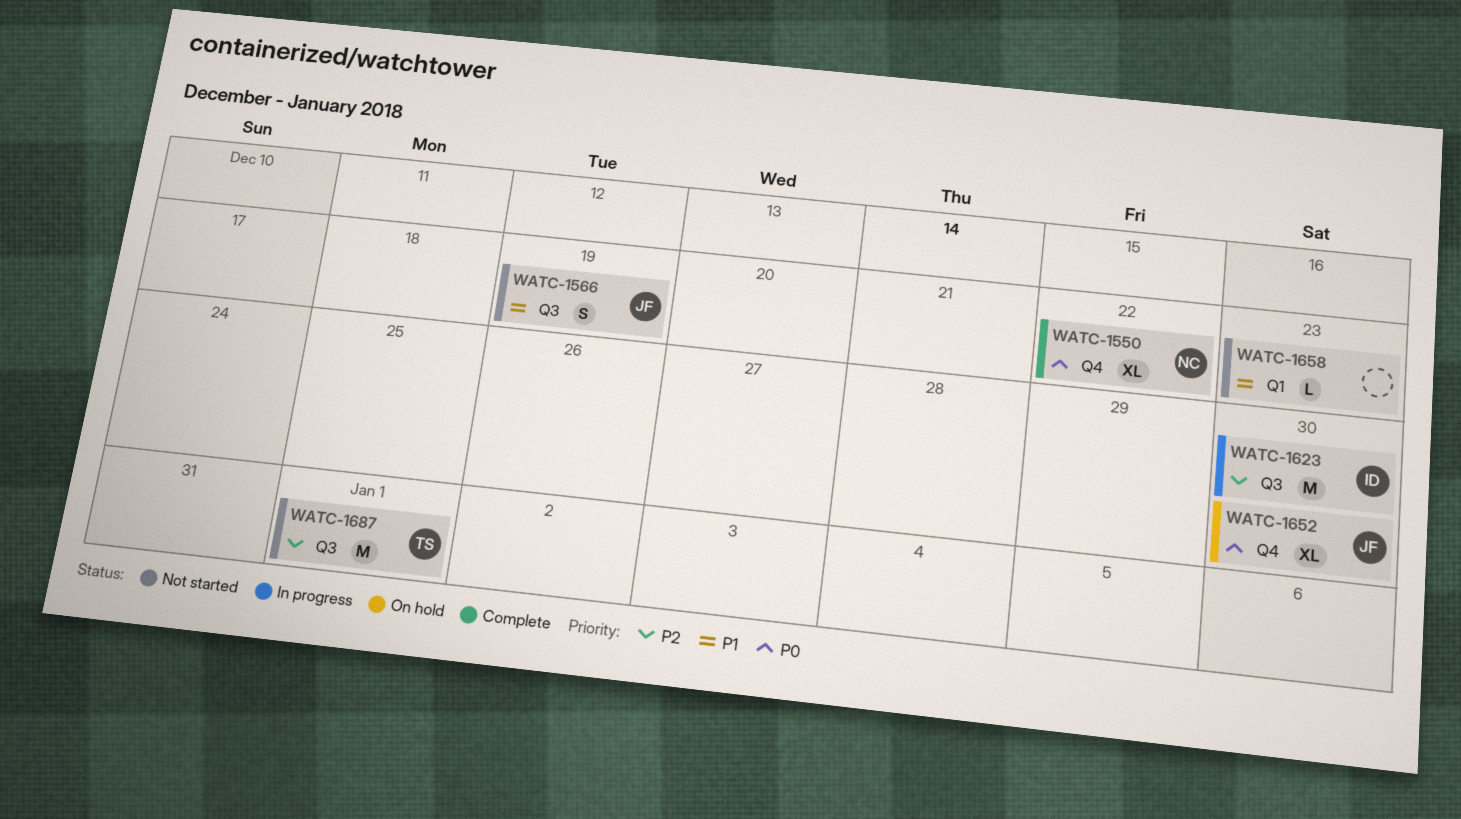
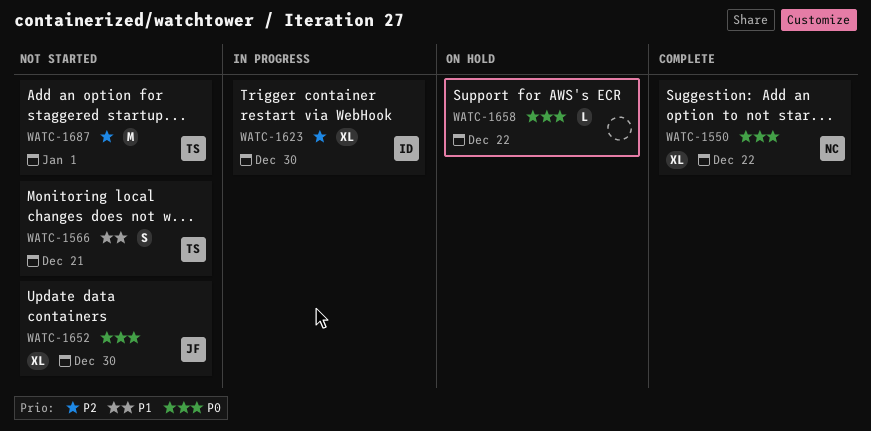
WATC-1566, owner: JF -> TS
WATC-1566, due: Dec 19 -> Dec 21
WATC-1623, estimate: M -> XL
WATC-1652, status: On hold -> Not started
WATC-1658, status: Not started -> On hold
WATC-1658, priority: P1 -> P0
WATC-1658, due: Dec 23 -> Dec 22

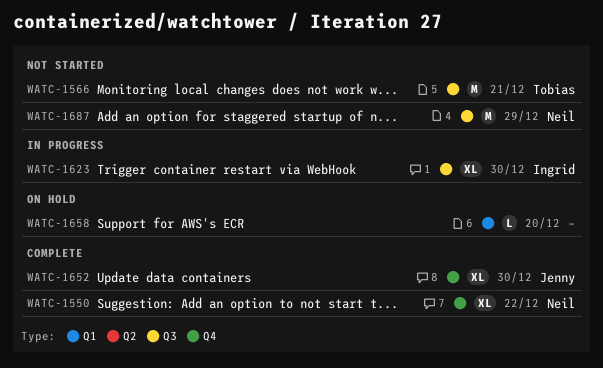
WATC-1566, estimate: S -> M
WATC-1652, status: Not started -> Complete
WATC-1658, due: Dec 22 -> Dec 20
WATC-1687, owner: Tobias -> Neil
WATC-1687, due: Jan 1 -> Dec 29

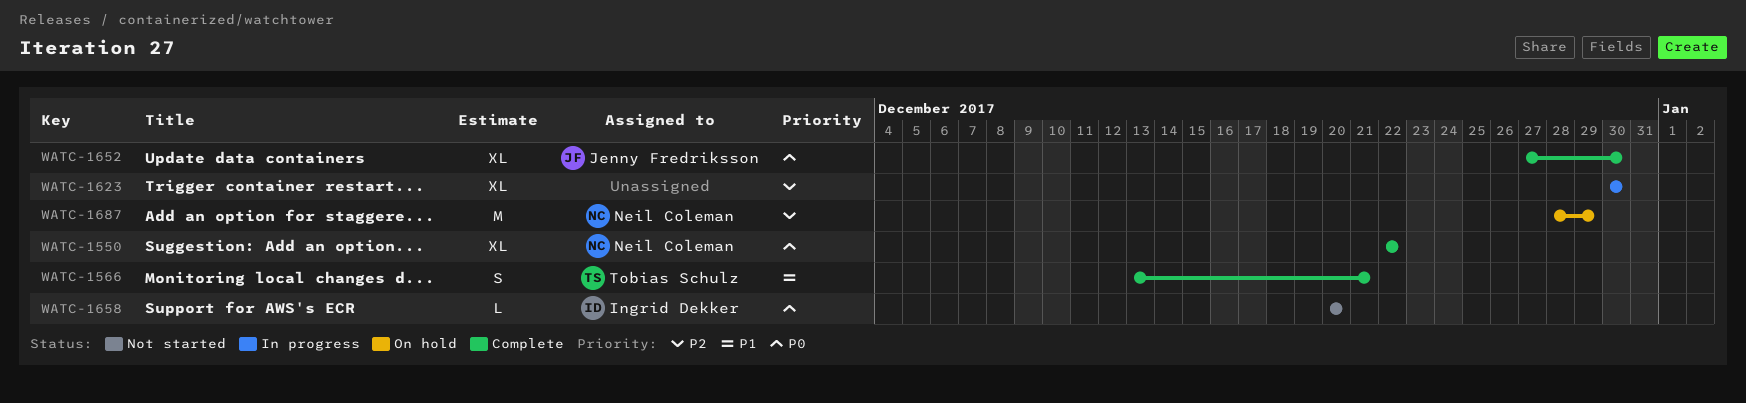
WATC-1566, status: Not started -> Complete
WATC-1566, estimate: M -> S
WATC-1623, owner: Ingrid Dekker -> none
WATC-1658, status: On hold -> Not started
WATC-1658, owner: none -> Ingrid Dekker
WATC-1687, status: Not started -> On hold

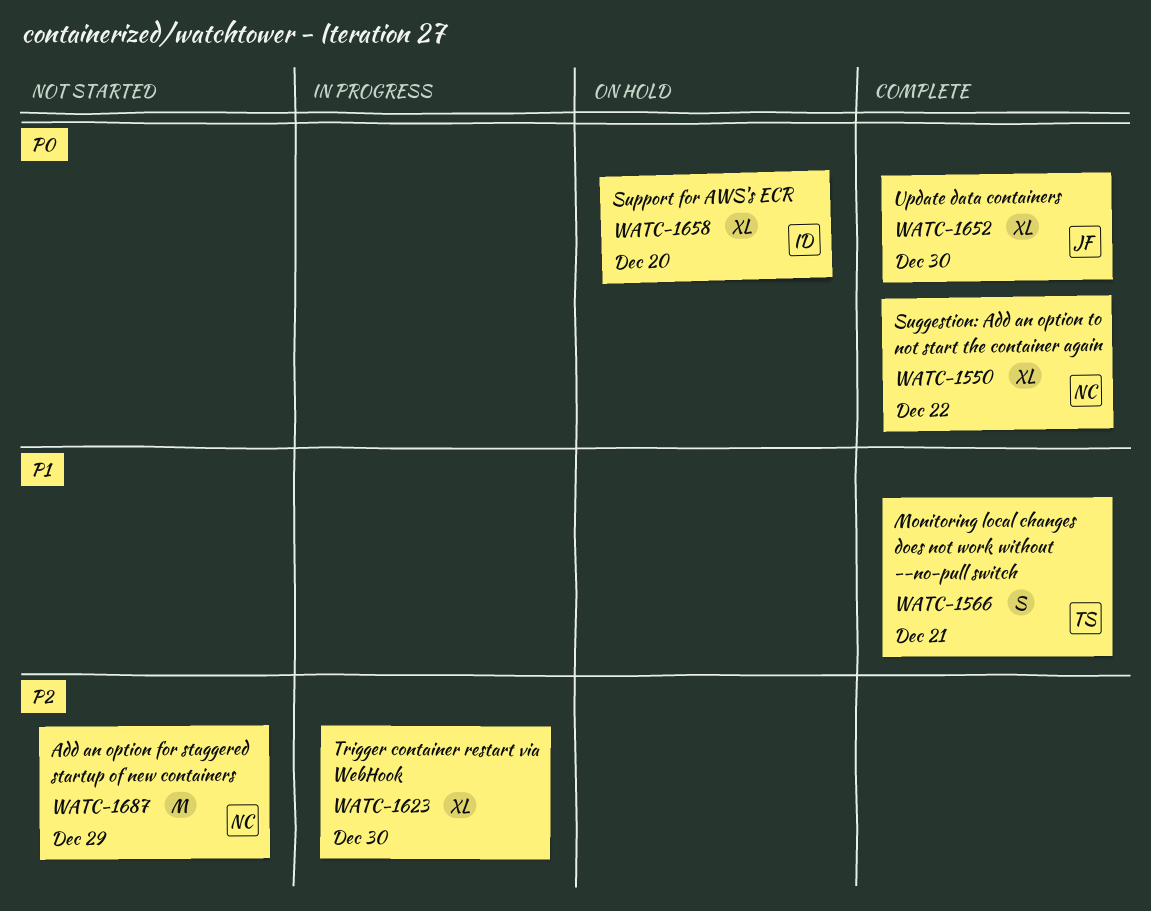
WATC-1658, status: Not started -> On hold
WATC-1658, estimate: L -> XL
WATC-1687, status: On hold -> Not started

